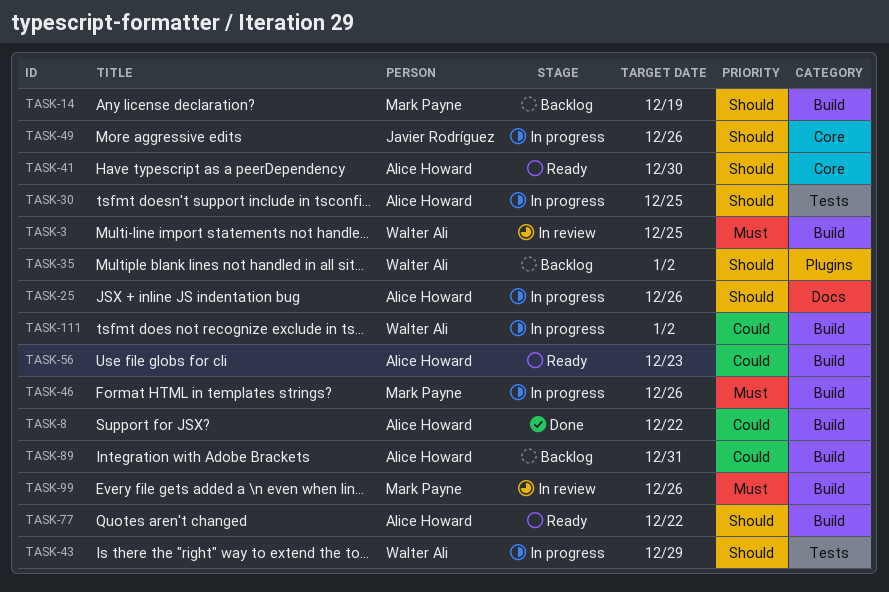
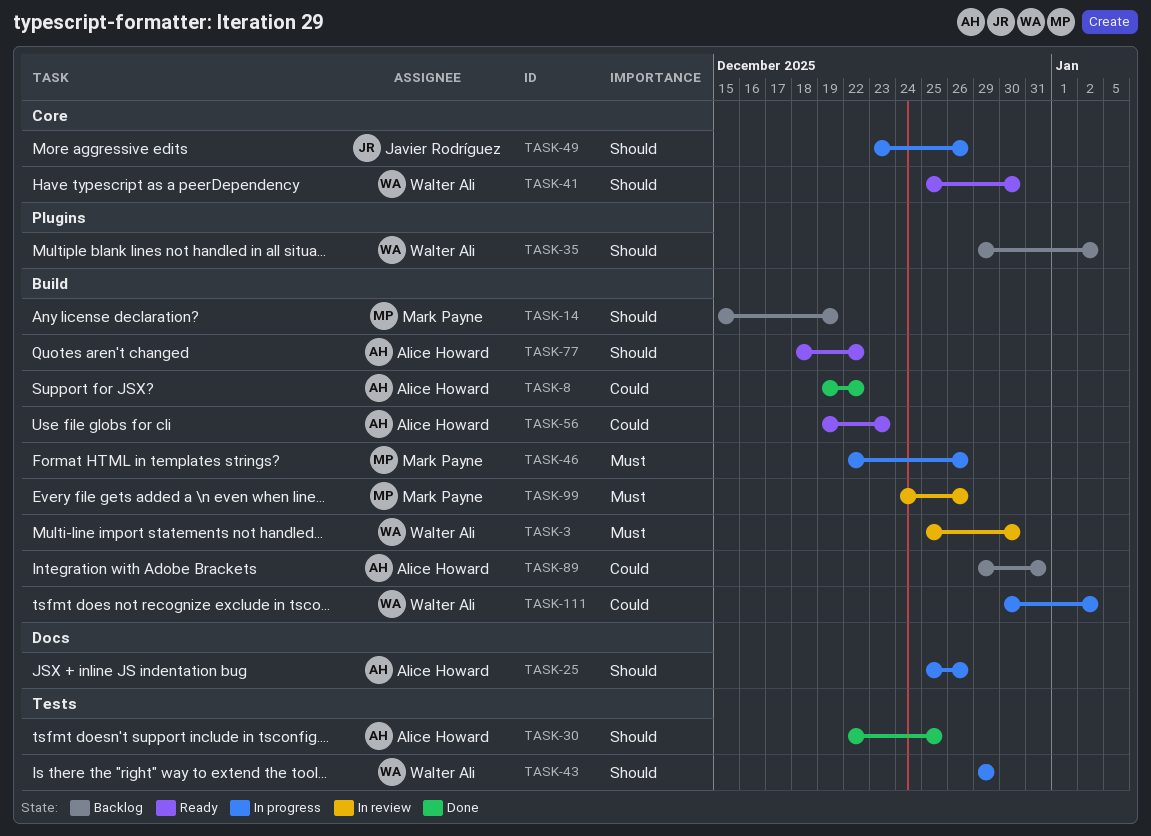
TASK-3, due: Dec 25 -> Dec 30
TASK-30, status: In progress -> Done
TASK-41, owner: Alice Howard -> Walter Ali

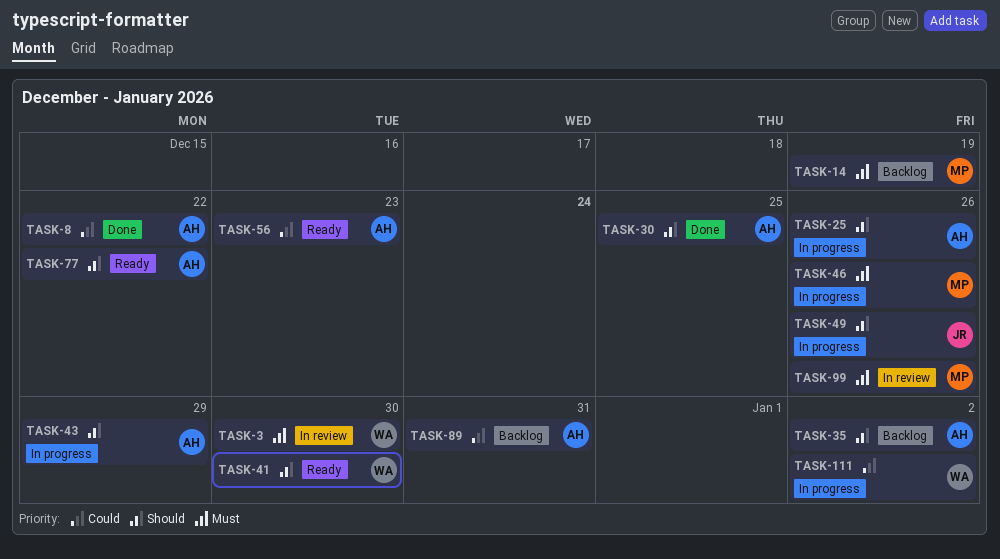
TASK-14, priority: Should -> Must
TASK-35, owner: Walter Ali -> Alice Howard
TASK-43, owner: Walter Ali -> Alice Howard

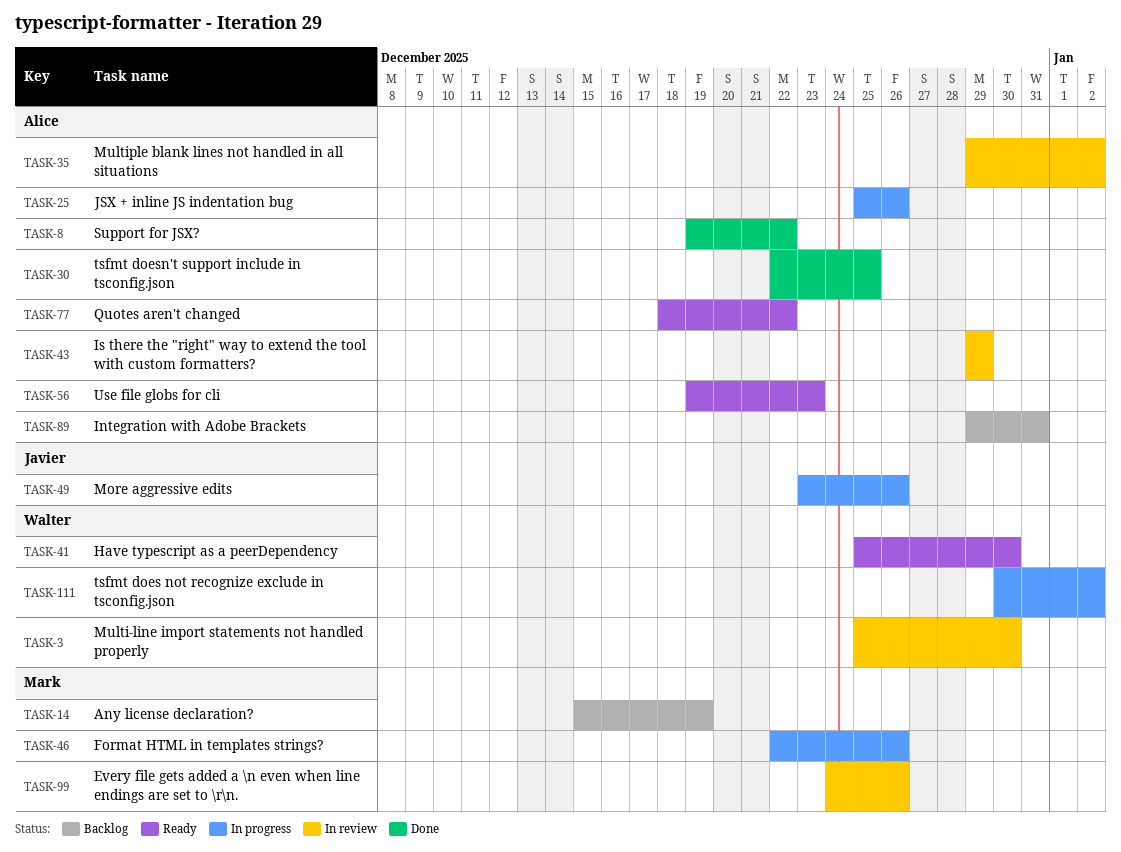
TASK-35, status: Backlog -> In review
TASK-43, status: In progress -> In review

